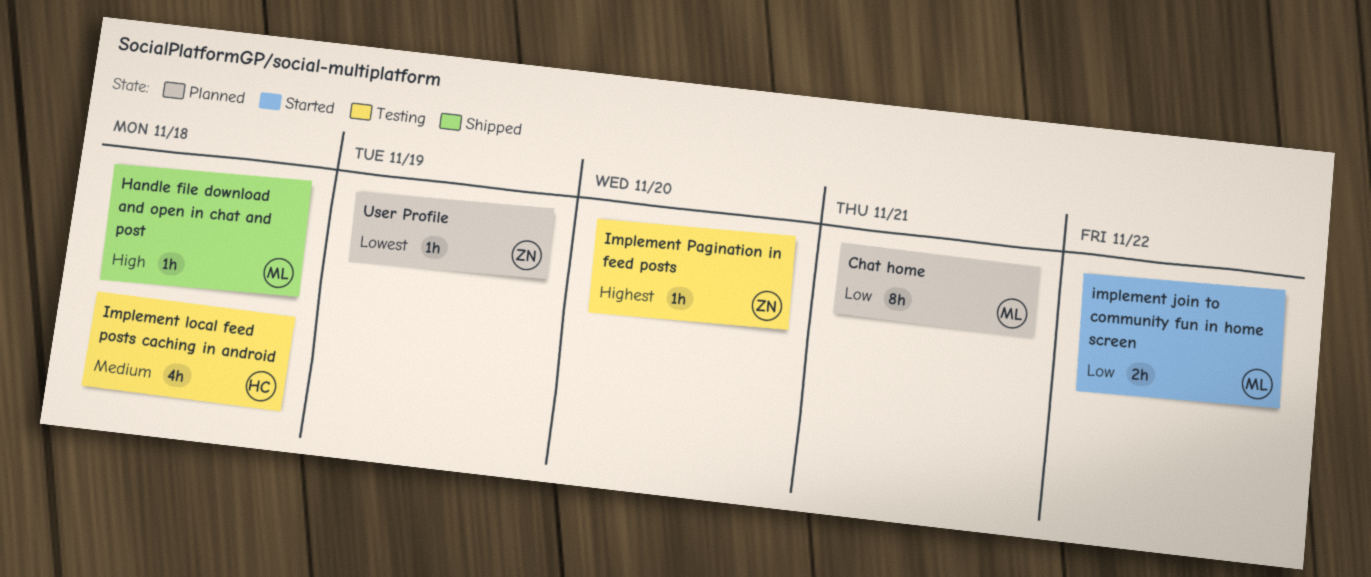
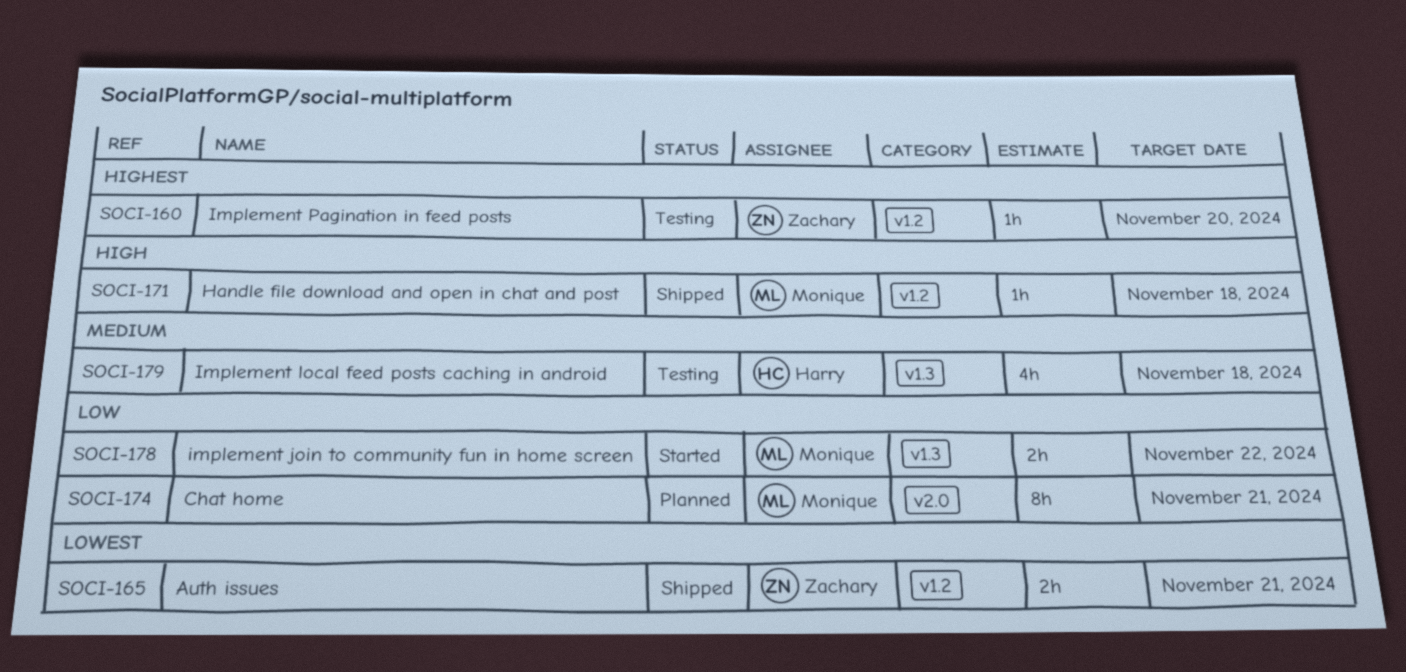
Auth issues: none -> present
User Profile: present -> none

